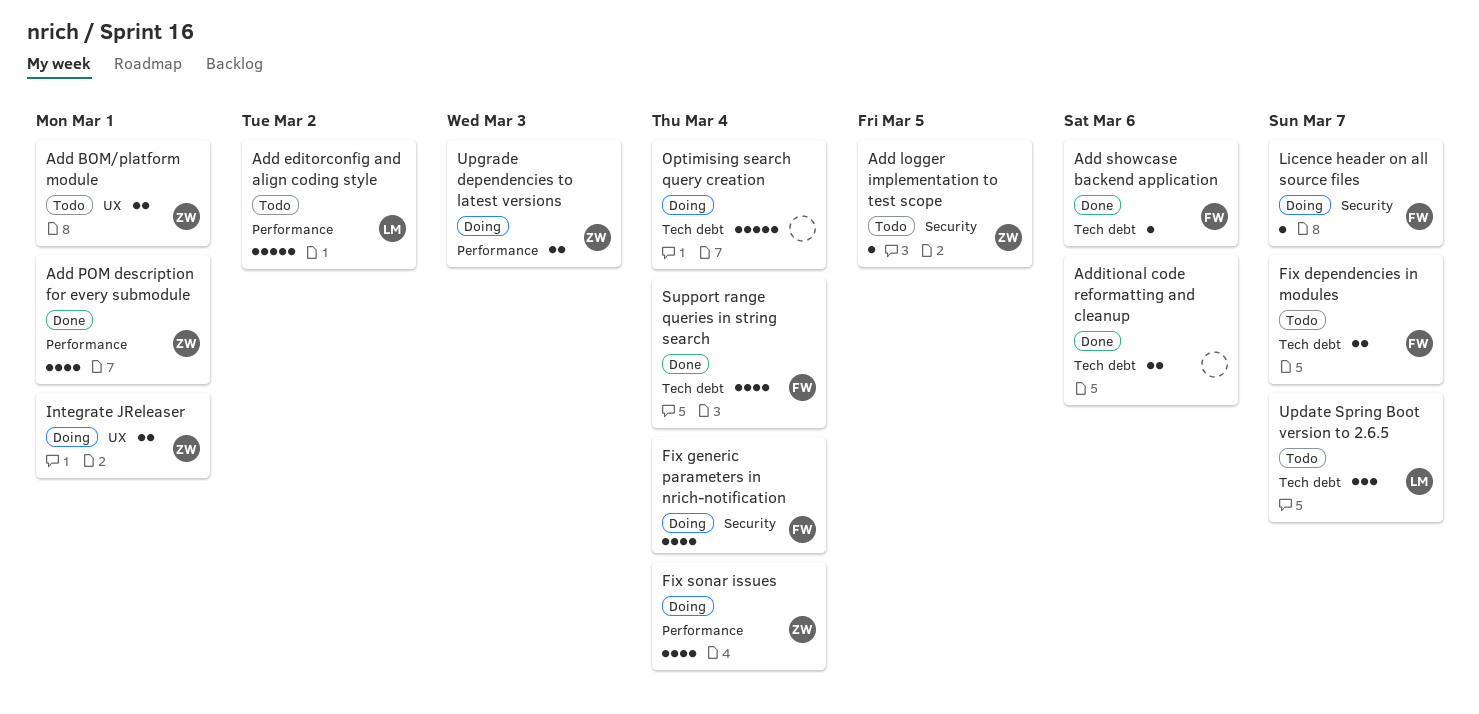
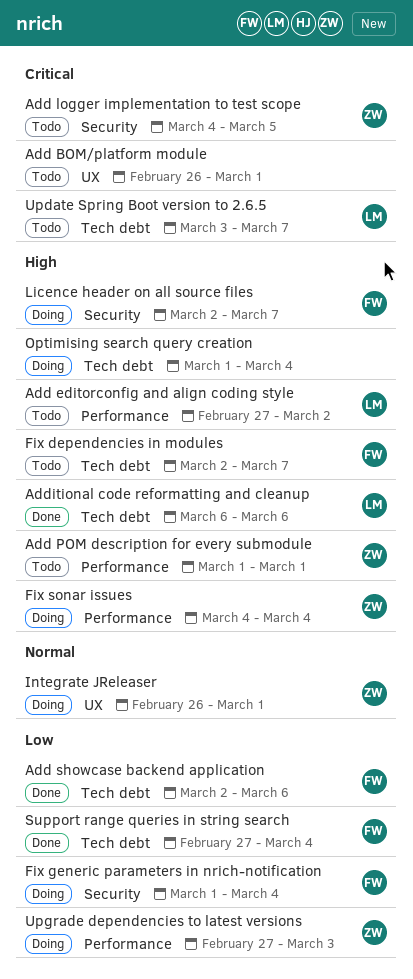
Add BOM/platform module, owner: ZW -> none
Add POM description for every submodule, status: Done -> Todo
Additional code reformatting and cleanup, owner: none -> LM

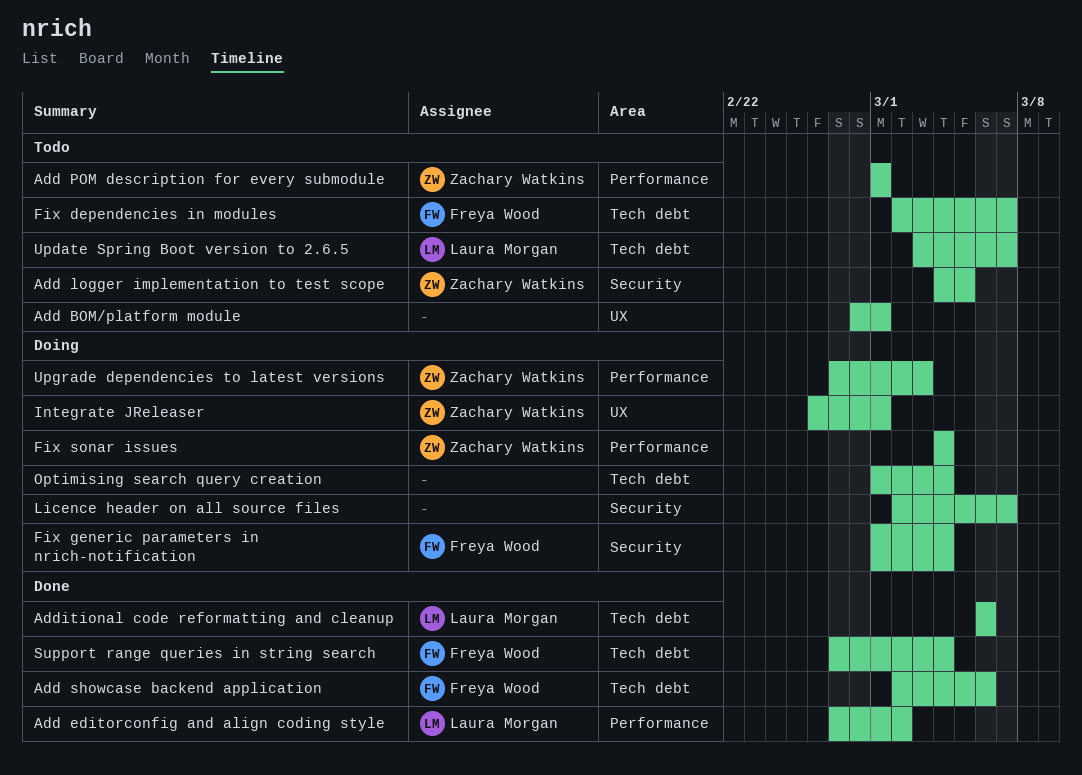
Add BOM/platform module, start: Feb 26 -> Feb 28
Add editorconfig and align coding style, status: Todo -> Done
Licence header on all source files, owner: Freya Wood -> none

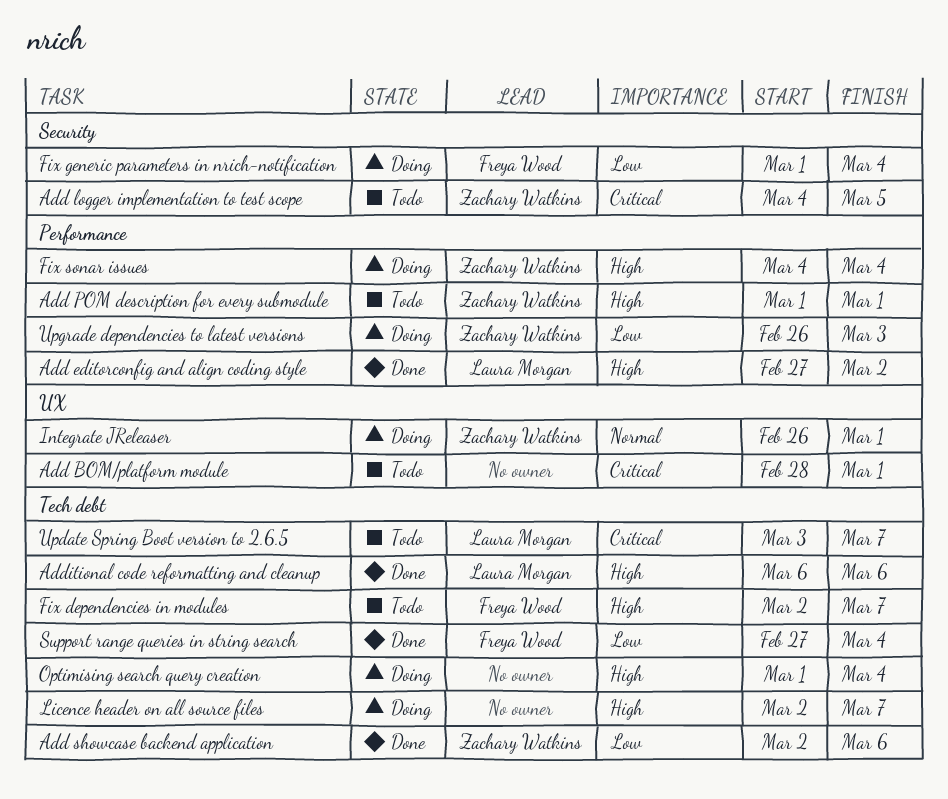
Add showcase backend application, owner: Freya Wood -> Zachary Watkins
Licence header on all source files, label: Security -> Tech debt
Upgrade dependencies to latest versions, start: Feb 27 -> Feb 26

